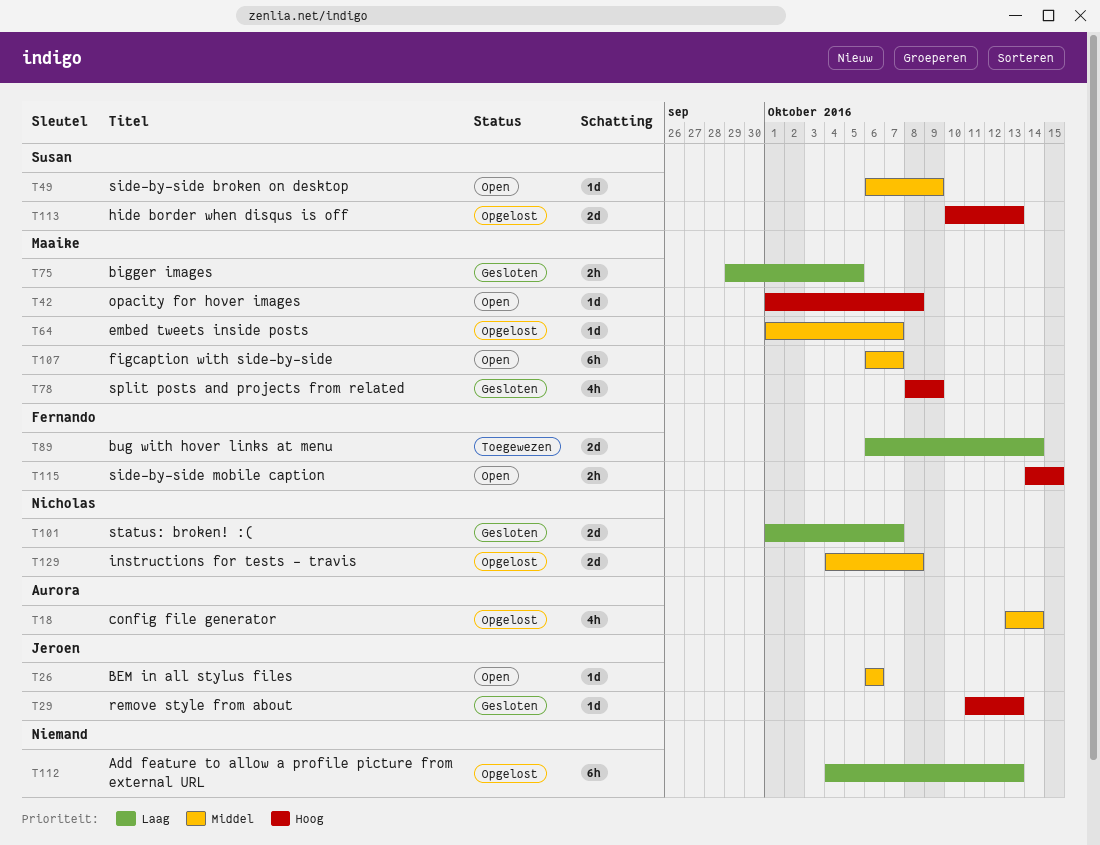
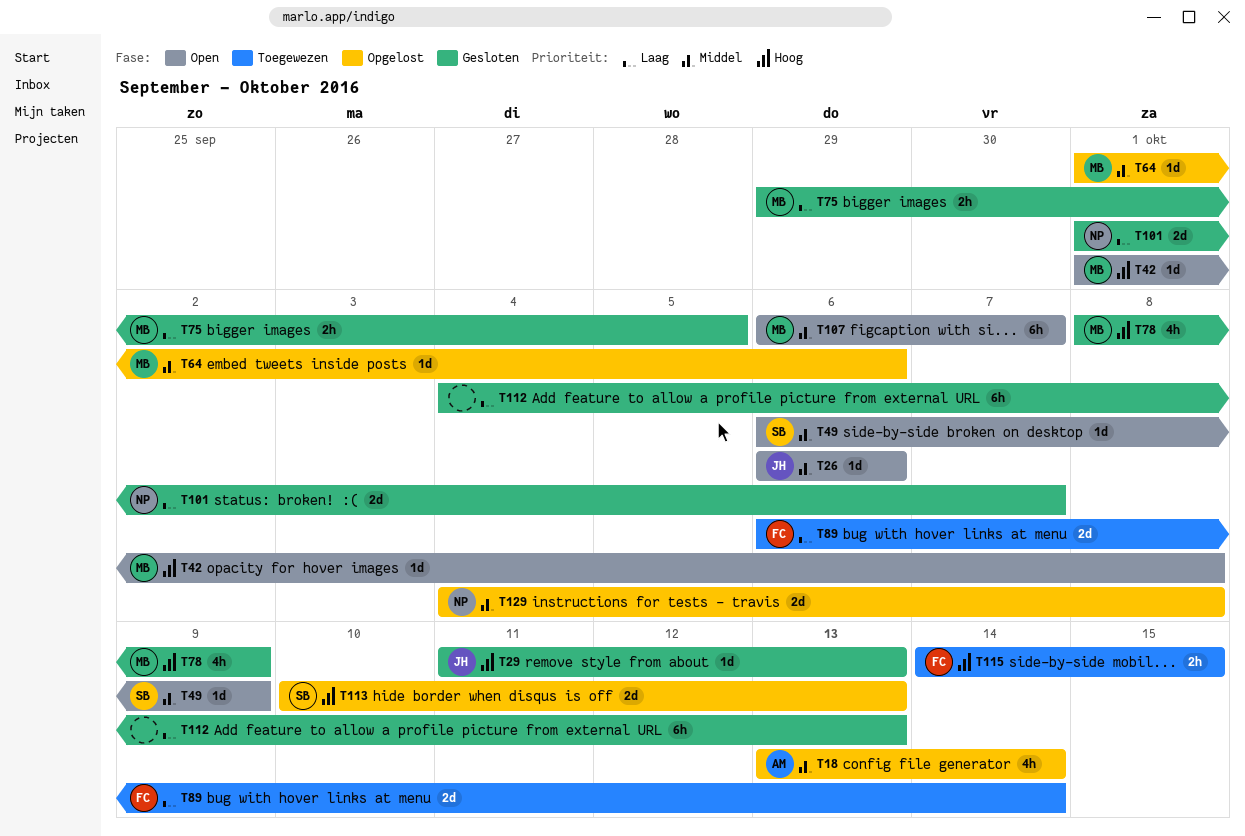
T64, due: Oct 7 -> Oct 6
T112, status: Opgelost -> Gesloten
T115, status: Open -> Toegewezen

